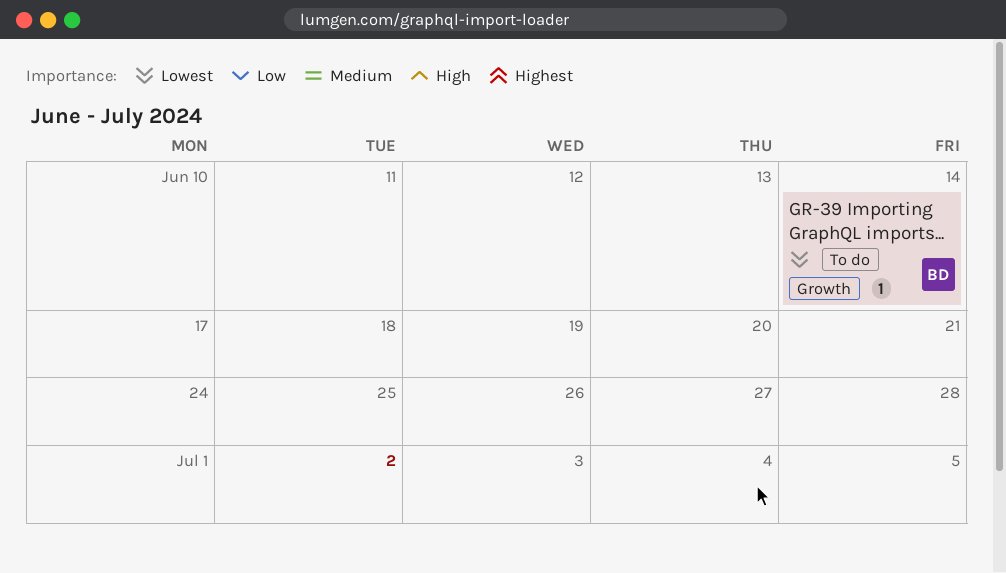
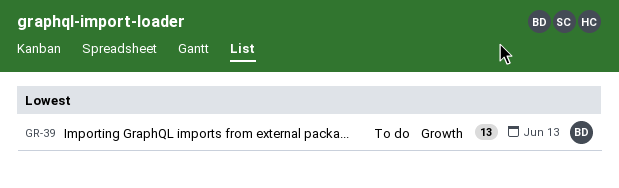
GR-39, estimate: 1 -> 13
GR-39, due: Jun 14 -> Jun 13

